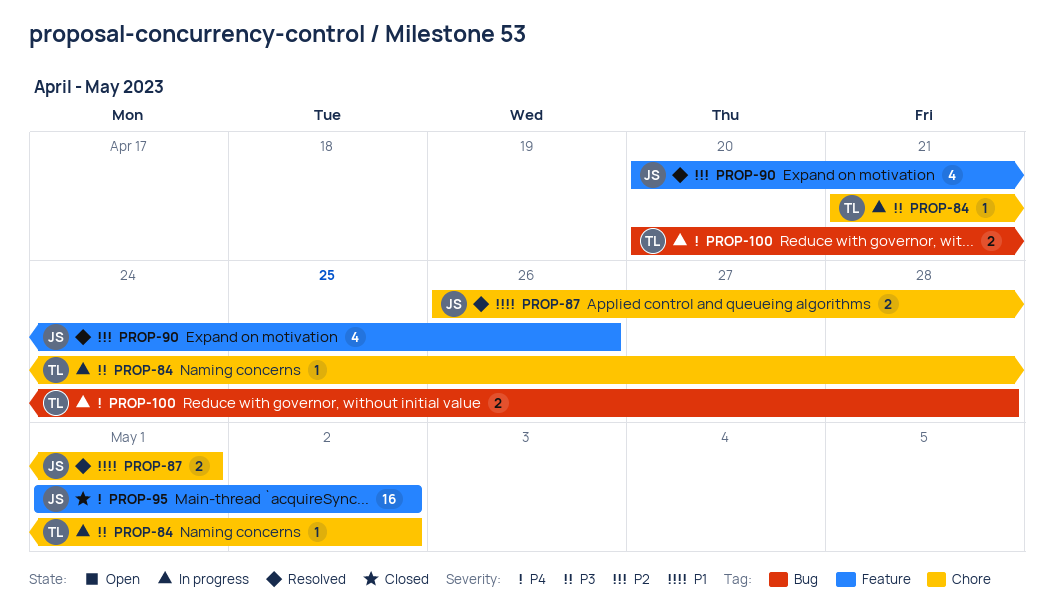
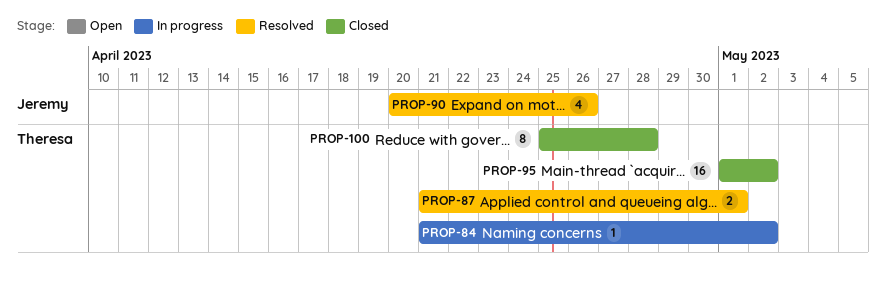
PROP-87, owner: Jeremy -> Theresa
PROP-87, start: Apr 26 -> Apr 21
PROP-95, owner: Jeremy -> Theresa
PROP-100, status: In progress -> Closed
PROP-100, estimate: 2 -> 8
PROP-100, start: Apr 20 -> Apr 25

